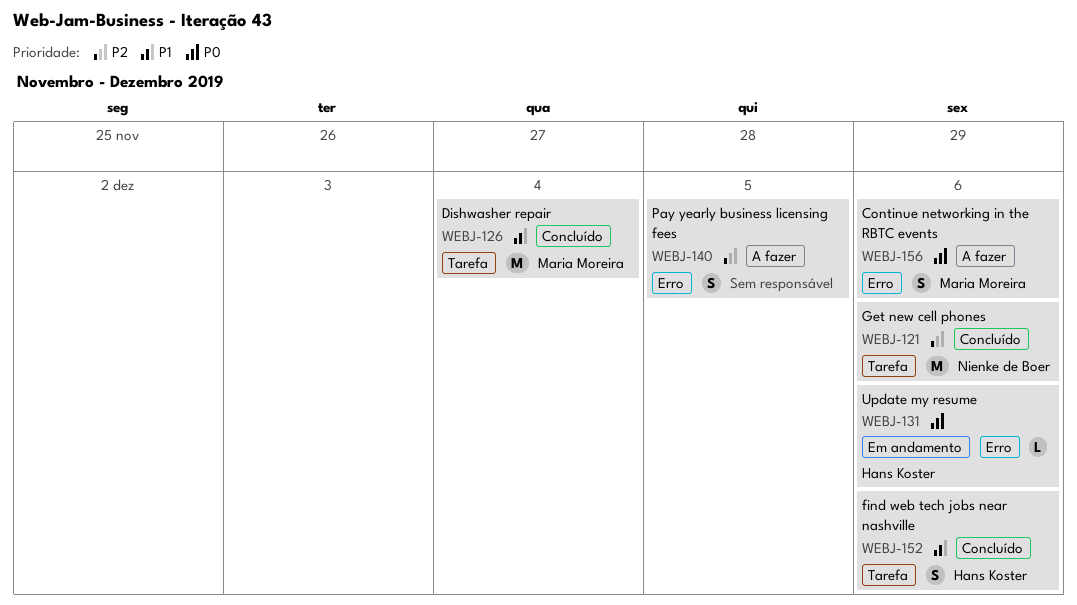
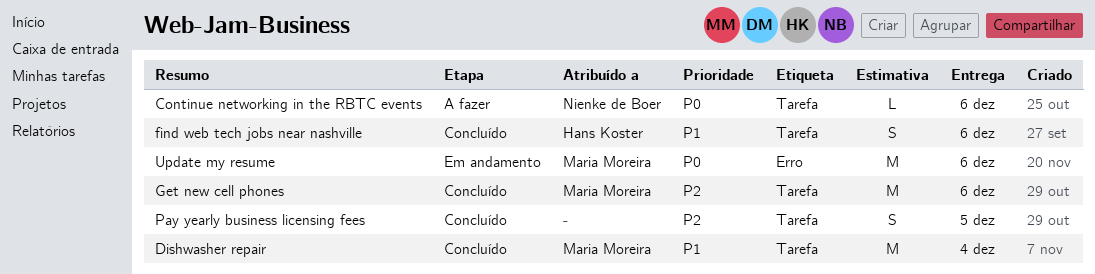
Continue networking in the RBTC events, owner: Maria Moreira -> Nienke de Boer
Continue networking in the RBTC events, label: Erro -> Tarefa
Continue networking in the RBTC events, estimate: S -> L
Get new cell phones, owner: Nienke de Boer -> Maria Moreira
Pay yearly business licensing fees, status: A fazer -> Concluído
Pay yearly business licensing fees, label: Erro -> Tarefa
Update my resume, owner: Hans Koster -> Maria Moreira
Update my resume, estimate: L -> M

